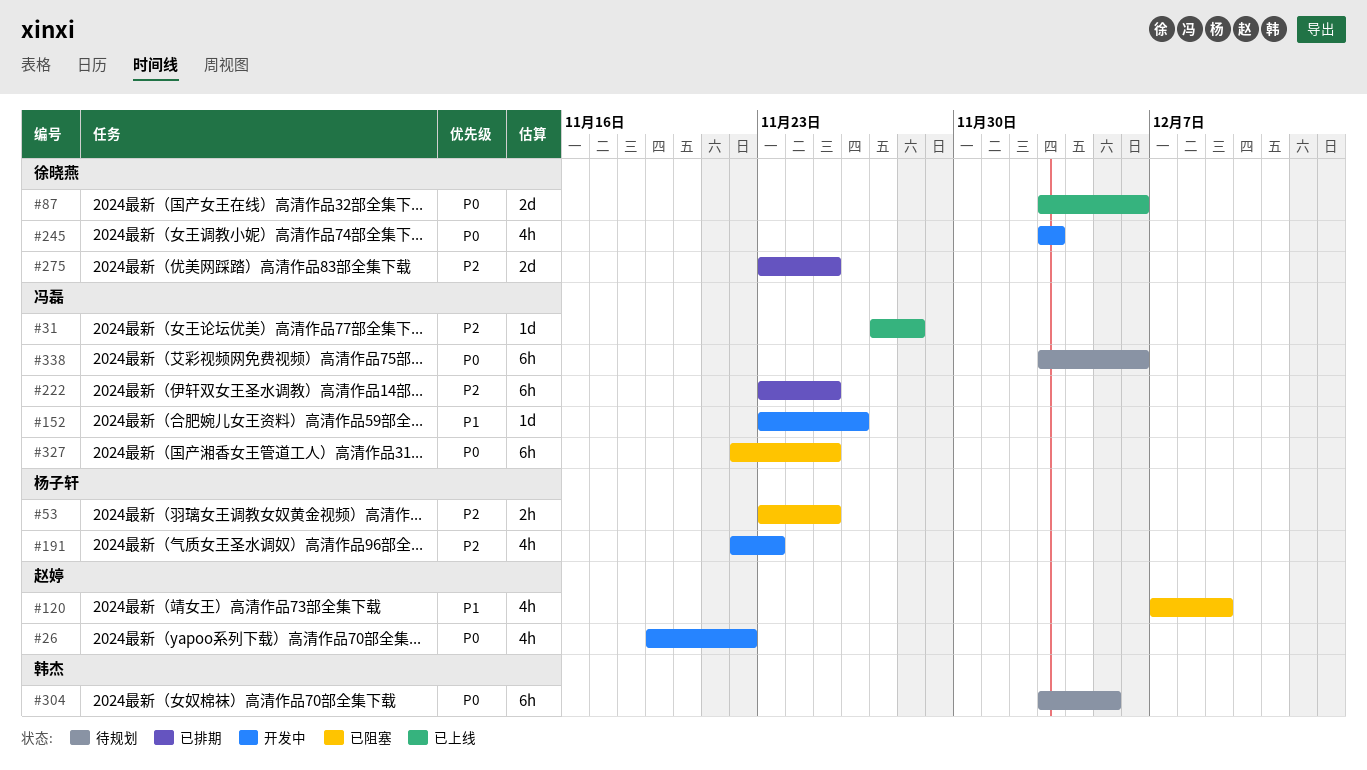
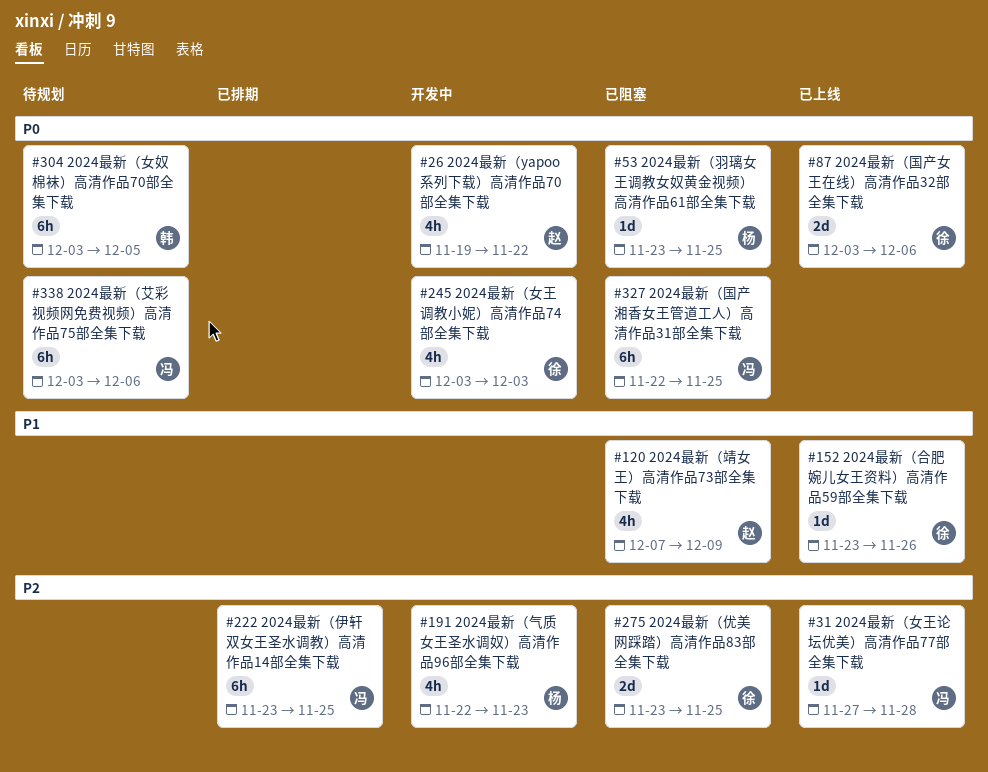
#53, priority: P2 -> P0
#53, estimate: 2h -> 1d
#152, status: 开发中 -> 已上线
#152, owner: 冯磊 -> 徐晓燕
#275, status: 已排期 -> 已阻塞

